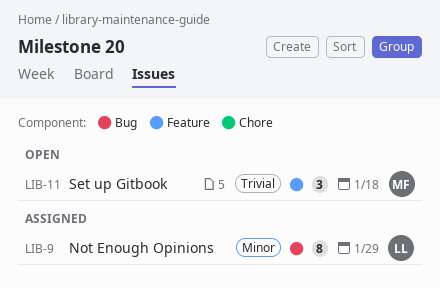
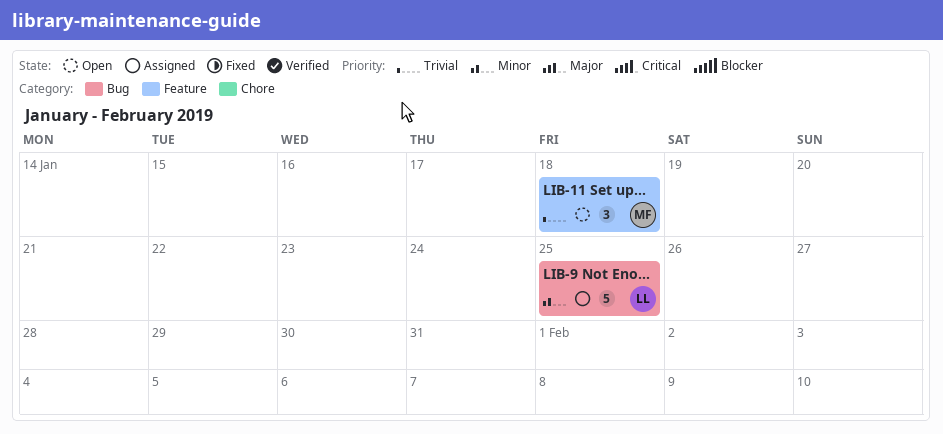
LIB-9, estimate: 8 -> 5
LIB-9, due: Jan 29 -> Jan 25

